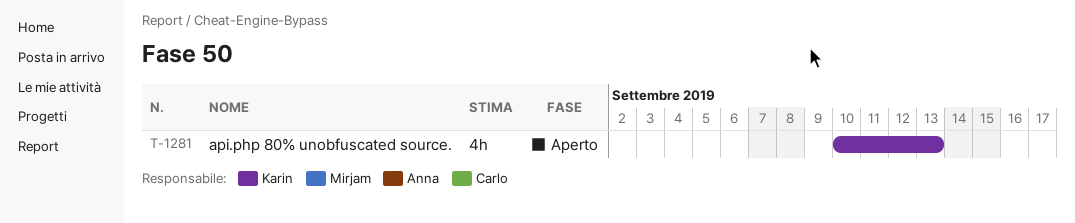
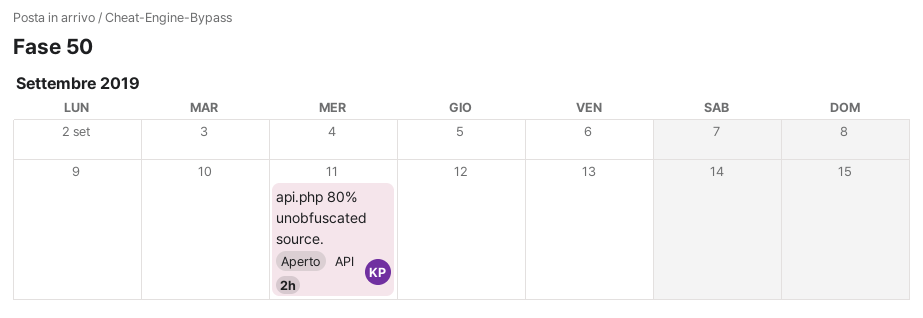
api.php 80% unobfuscated source., estimate: 4h -> 2h
api.php 80% unobfuscated source., due: Sep 13 -> Sep 11

